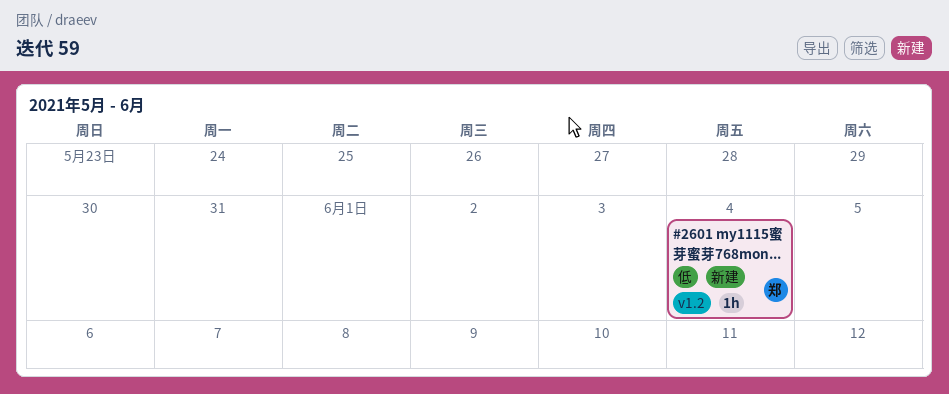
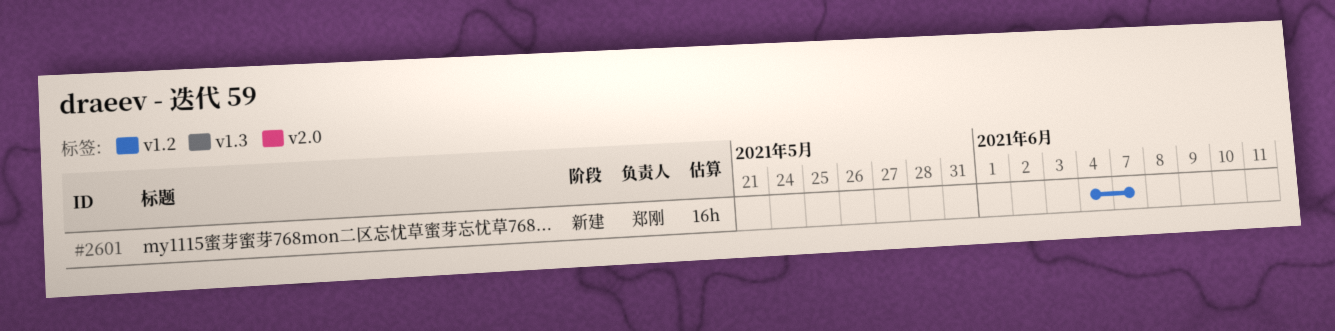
#2601, estimate: 1h -> 16h
#2601, due: Jun 4 -> Jun 7

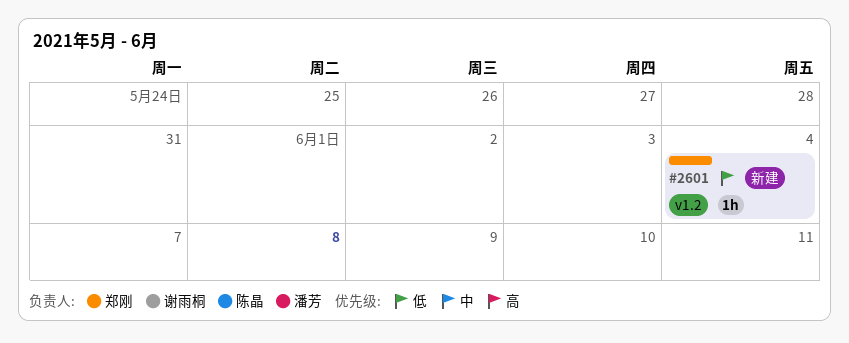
#2601, estimate: 16h -> 1h
#2601, due: Jun 7 -> Jun 4

